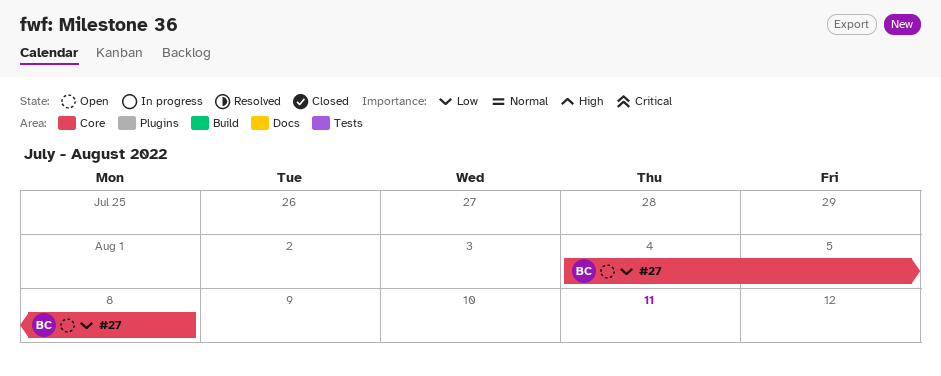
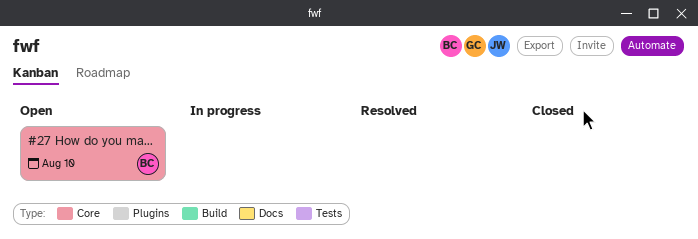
#27, due: Aug 8 -> Aug 10

